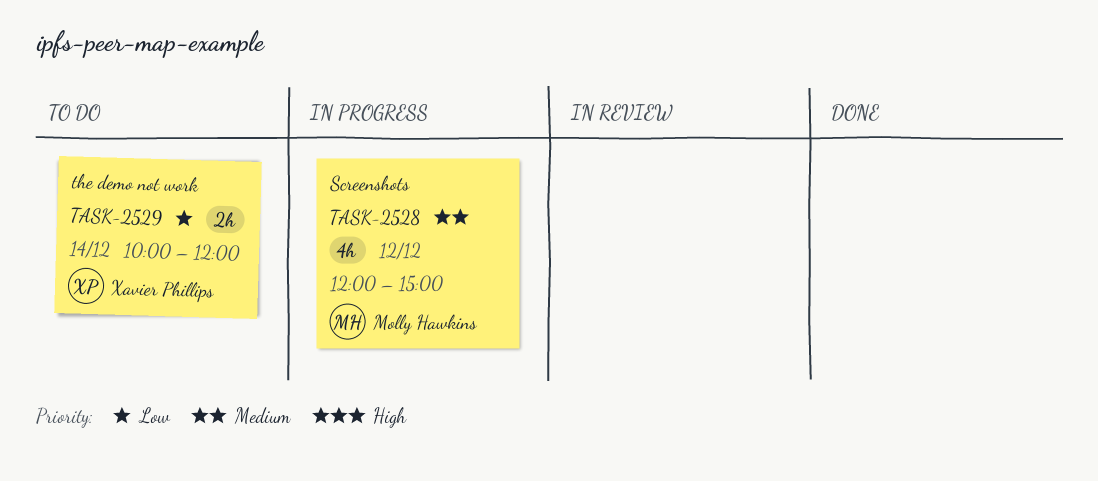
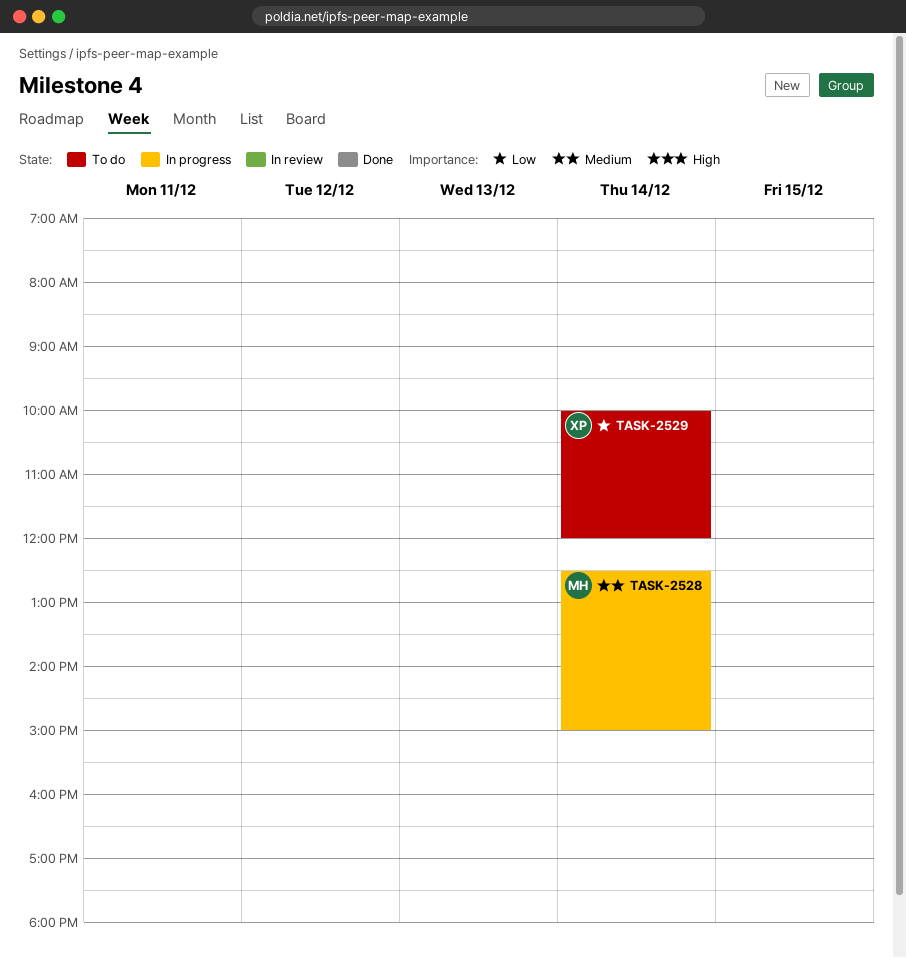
TASK-2528, day: Dec 12 -> Dec 14
TASK-2528, begins: 12:00 -> 12:30

